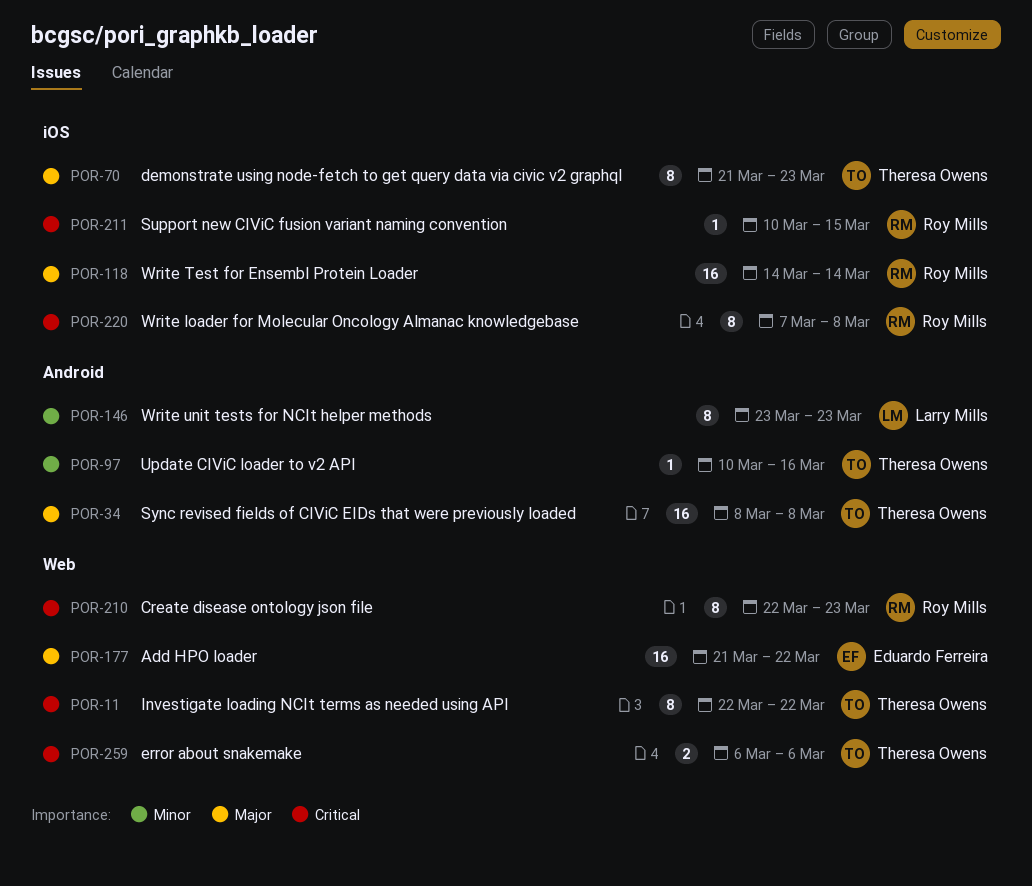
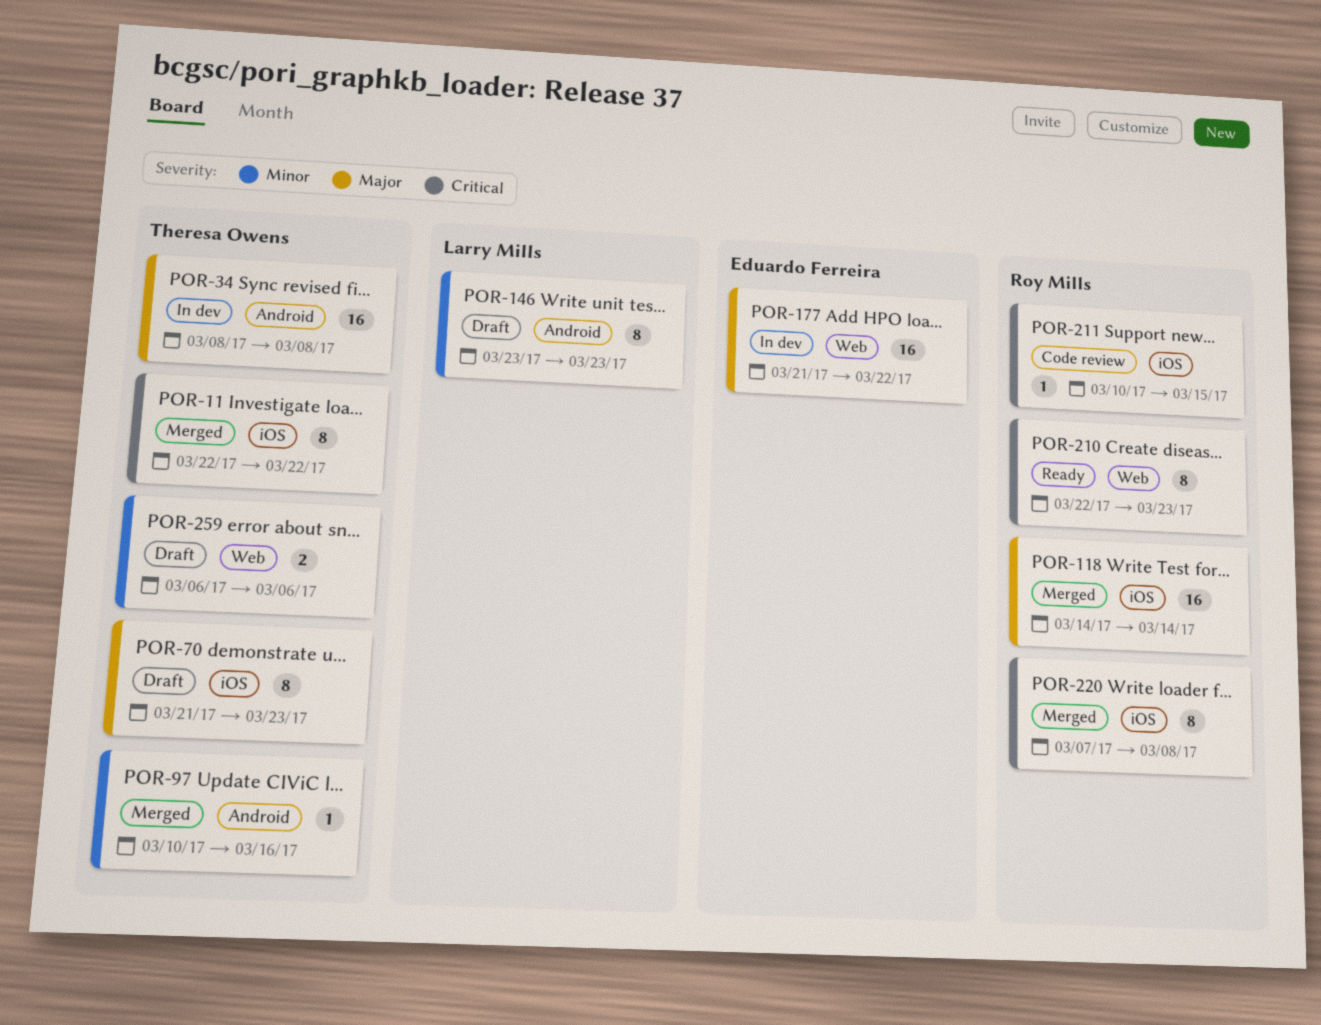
POR-11, label: Web -> iOS
POR-259, priority: Critical -> Minor

